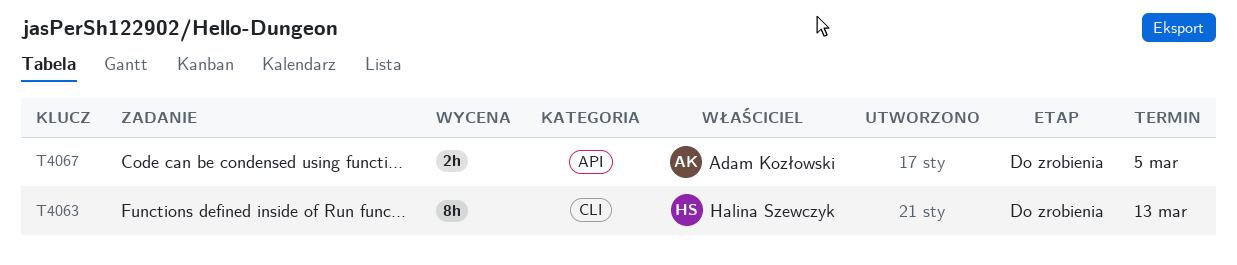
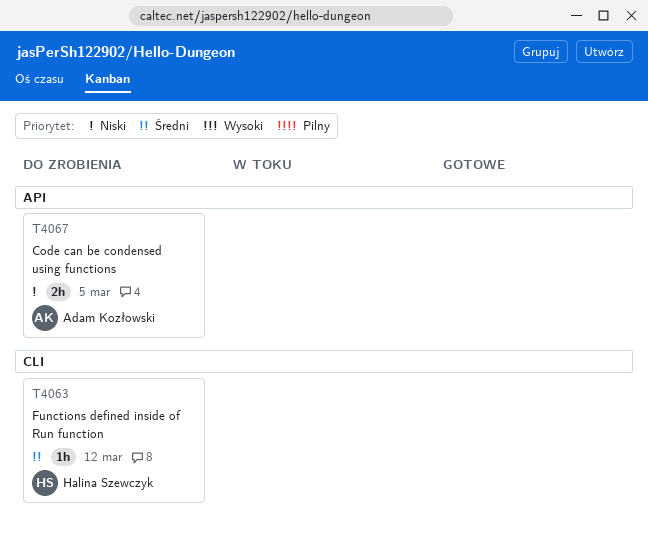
T4063, estimate: 8h -> 1h
T4063, due: Mar 13 -> Mar 12

